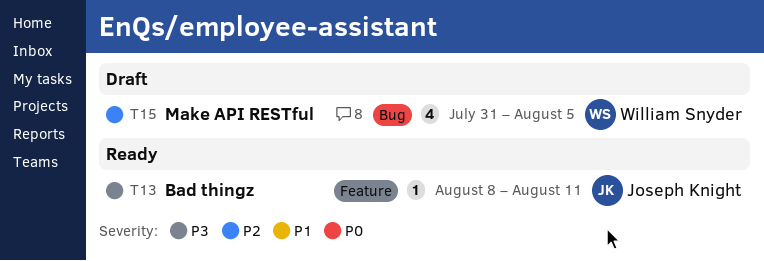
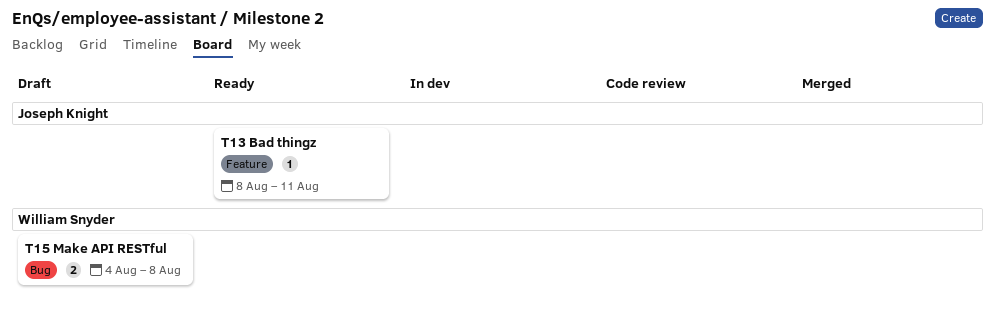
T15, estimate: 4 -> 2
T15, start: Jul 31 -> Aug 4
T15, due: Aug 5 -> Aug 8

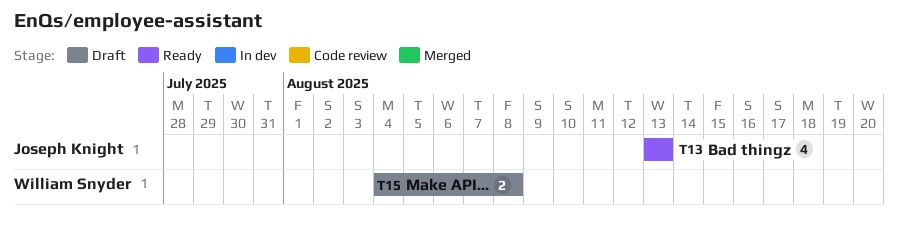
T13, estimate: 1 -> 4
T13, start: Aug 8 -> Aug 13
T13, due: Aug 11 -> Aug 13

